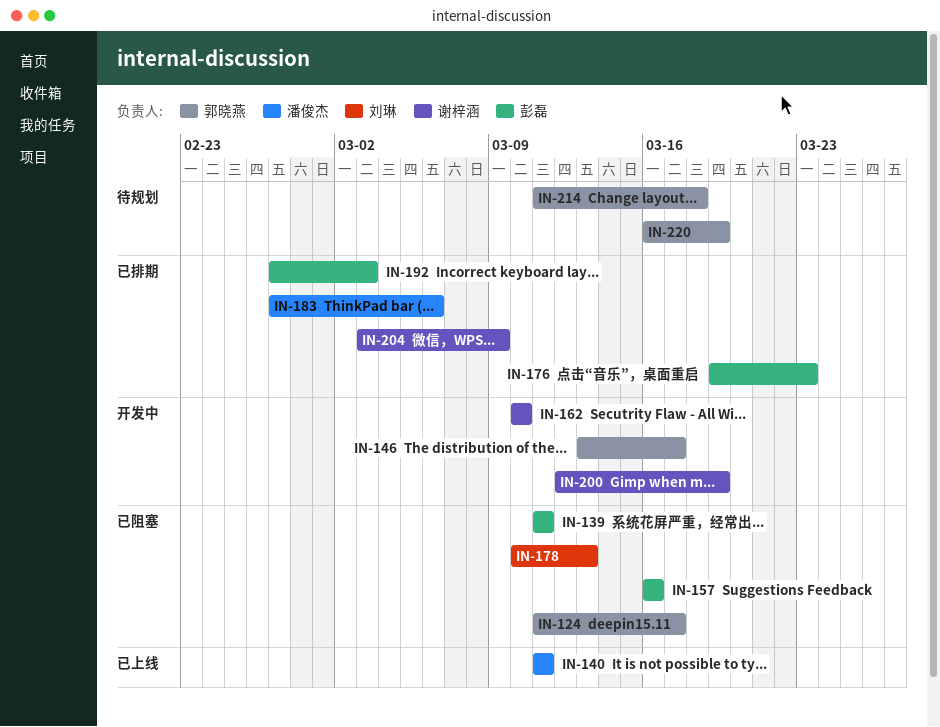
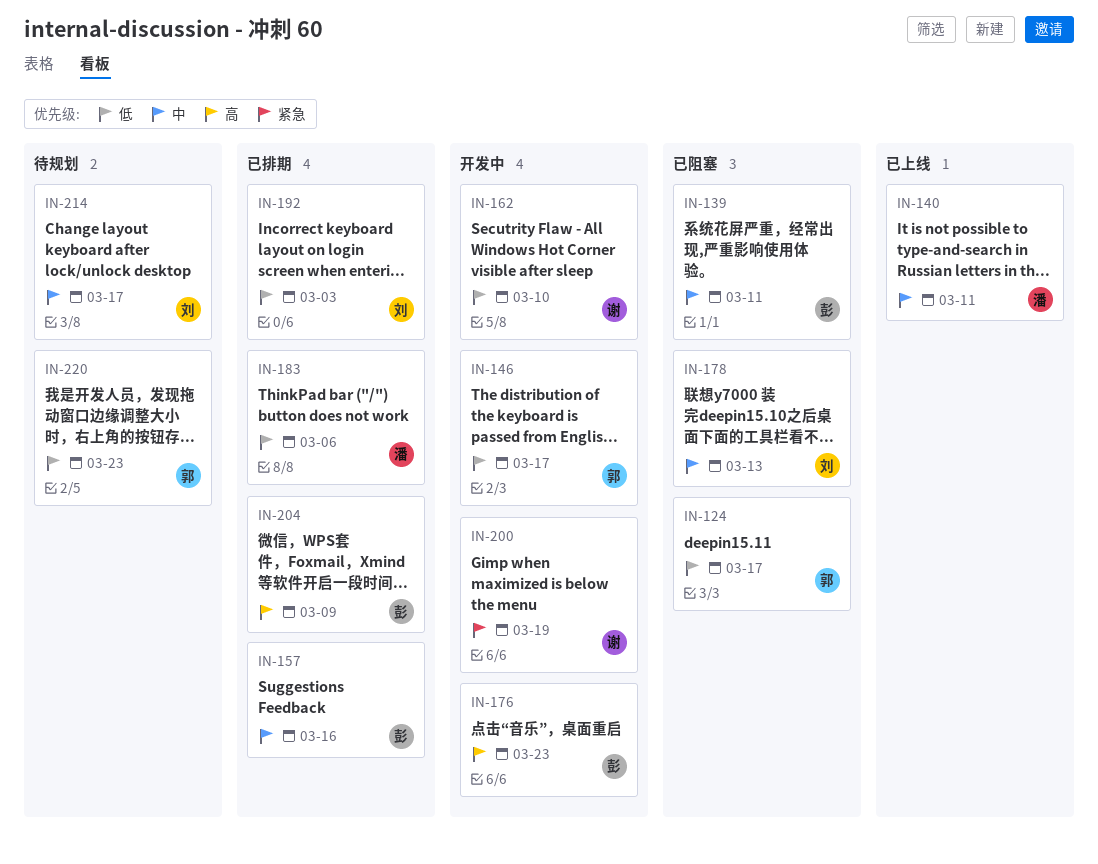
IN-157, status: 已阻塞 -> 已排期
IN-176, status: 已排期 -> 开发中
IN-192, owner: 彭磊 -> 刘琳
IN-204, owner: 谢梓涵 -> 彭磊
IN-214, owner: 郭晓燕 -> 刘琳
IN-214, due: Mar 18 -> Mar 17
IN-220, due: Mar 19 -> Mar 23

